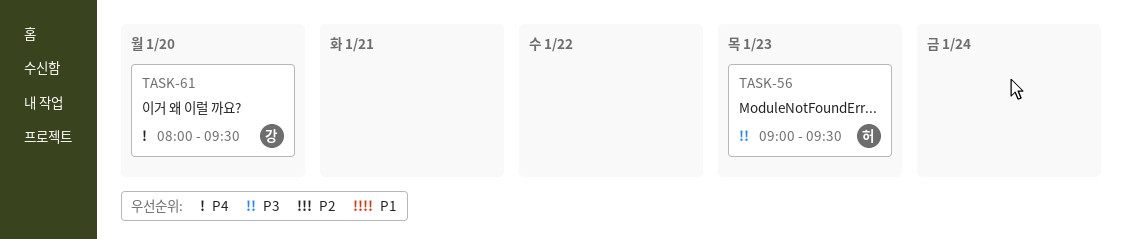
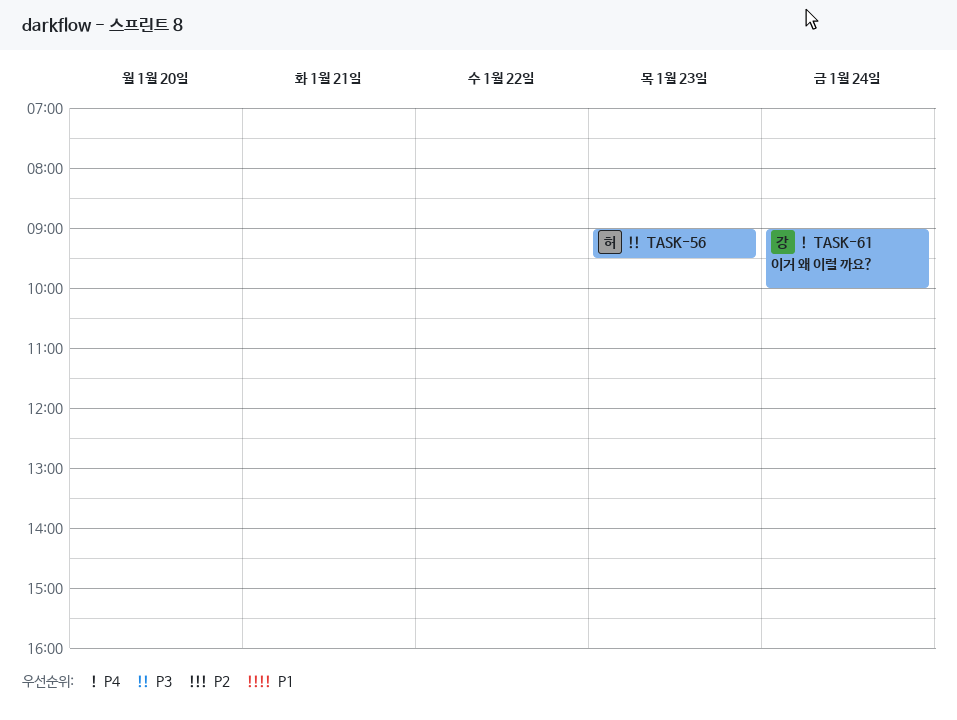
TASK-61, day: Jan 20 -> Jan 24
TASK-61, begins: 08:00 -> 09:00
TASK-61, ends: 09:30 -> 10:00

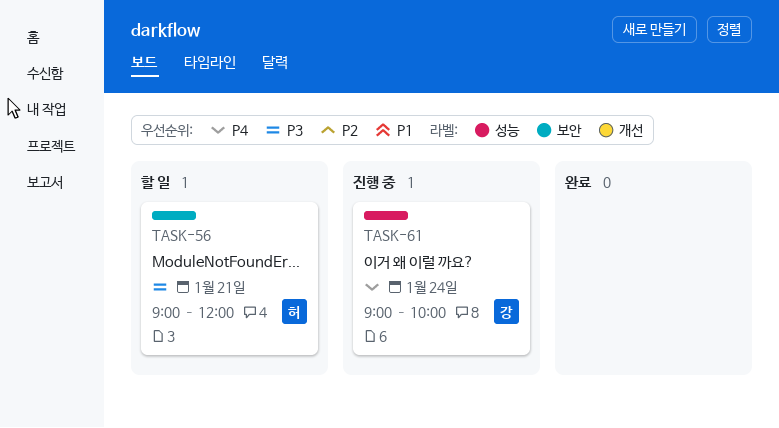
TASK-56, day: Jan 23 -> Jan 21
TASK-56, ends: 09:30 -> 12:00

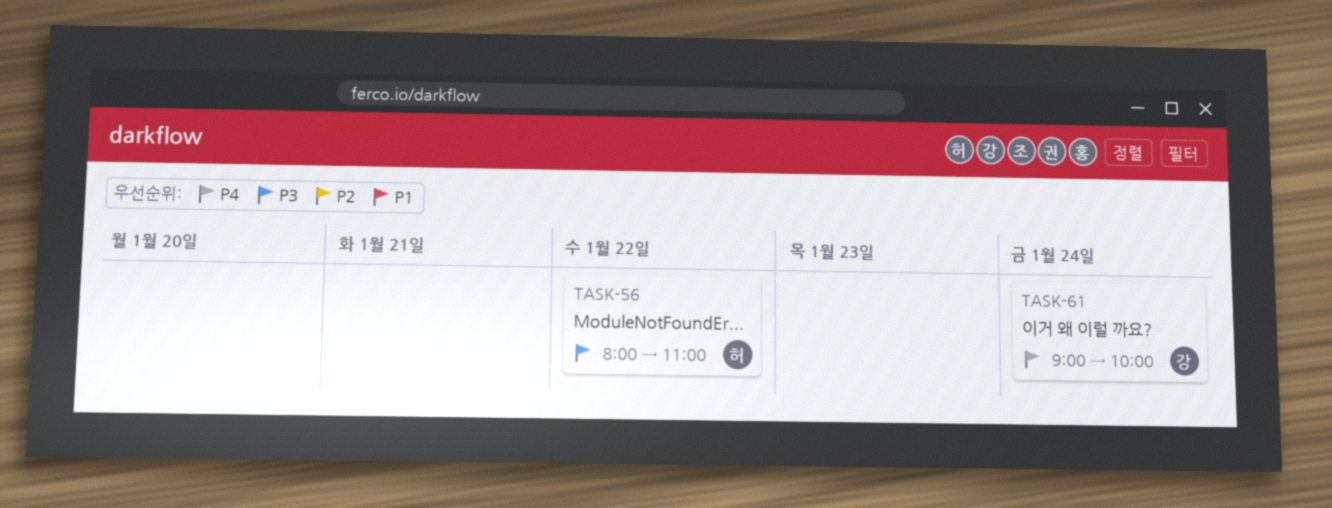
TASK-56, day: Jan 21 -> Jan 22
TASK-56, begins: 09:00 -> 08:00
TASK-56, ends: 12:00 -> 11:00

